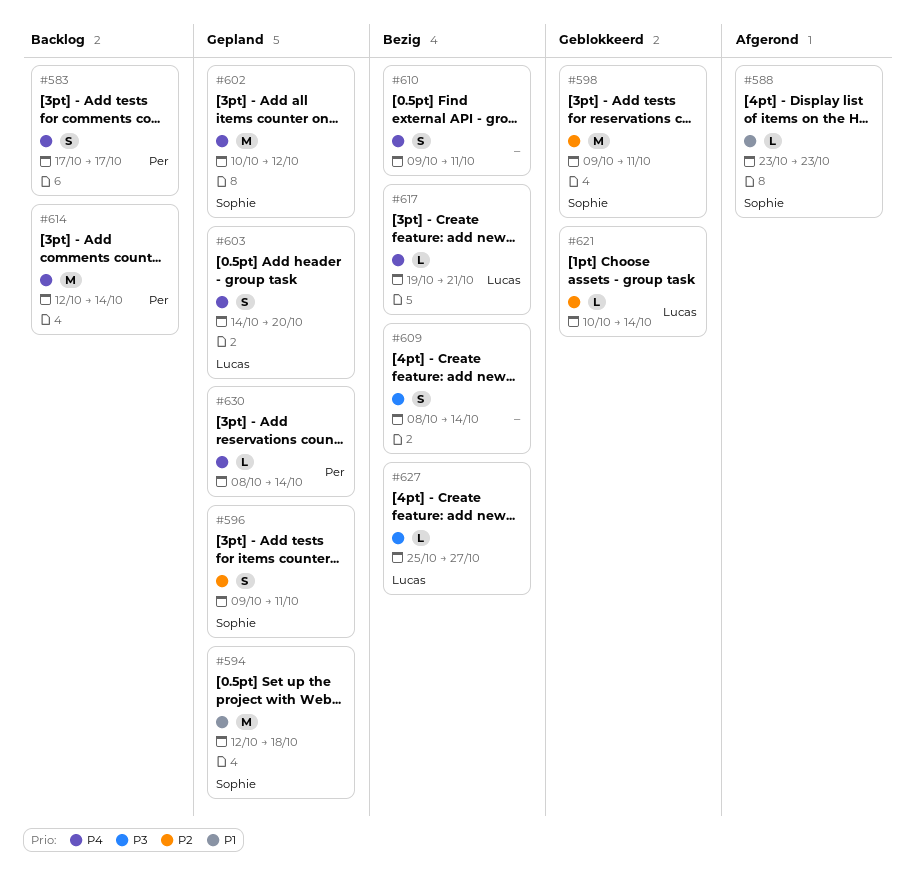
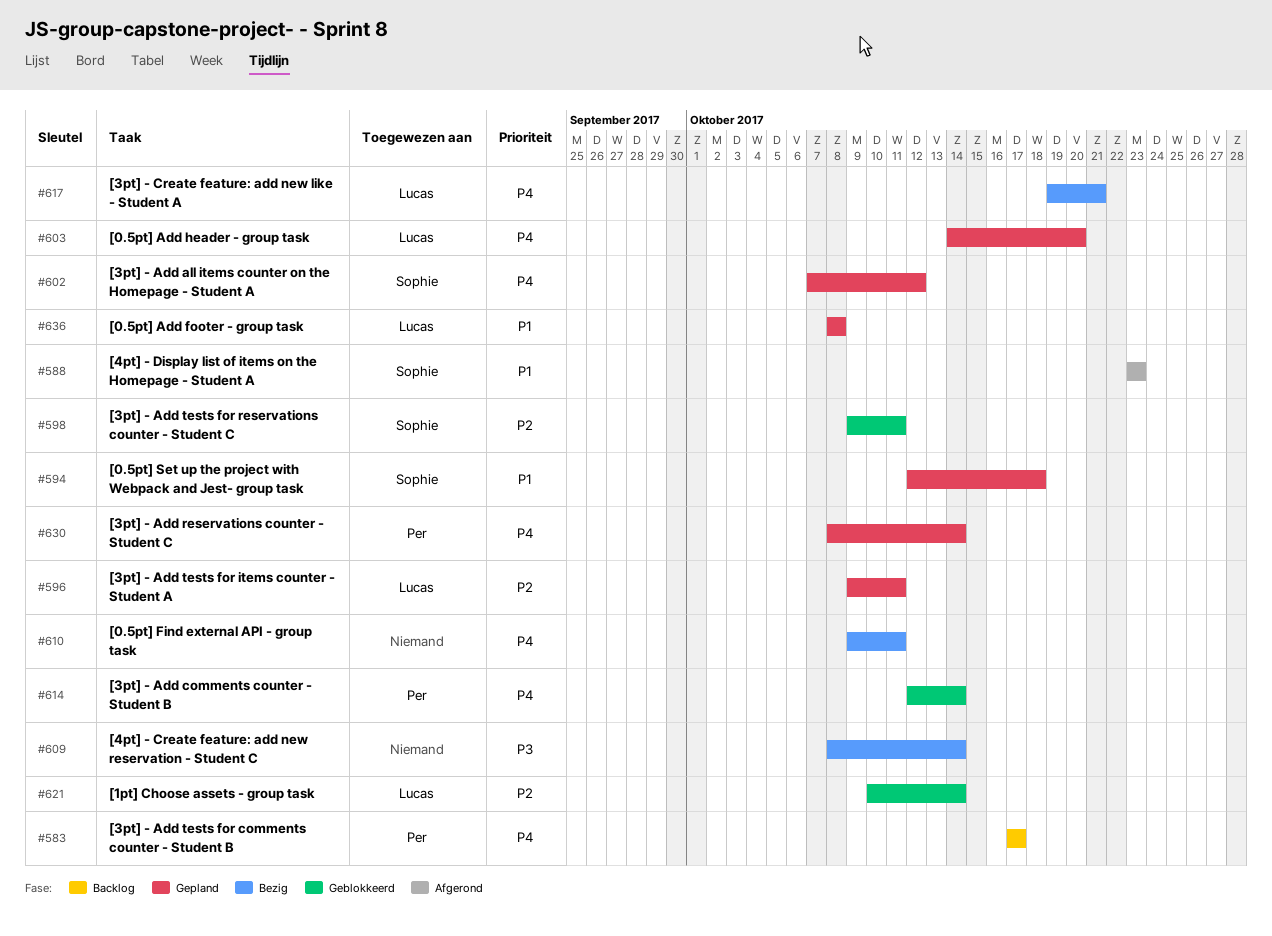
#596, owner: Sophie -> Lucas
#602, start: Oct 10 -> Oct 7
#614, status: Backlog -> Geblokkeerd
#627: present -> none
#636: none -> present

